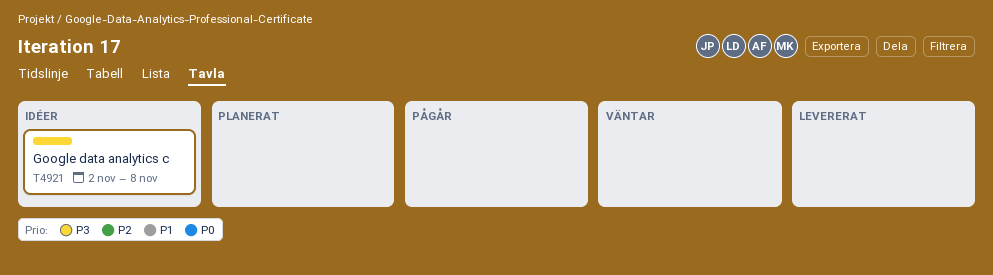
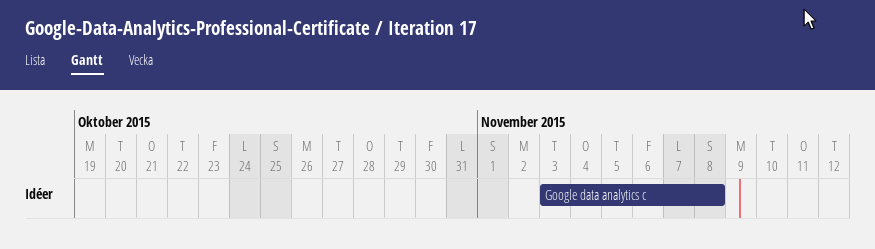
Google data analytics c, start: Nov 2 -> Nov 3

